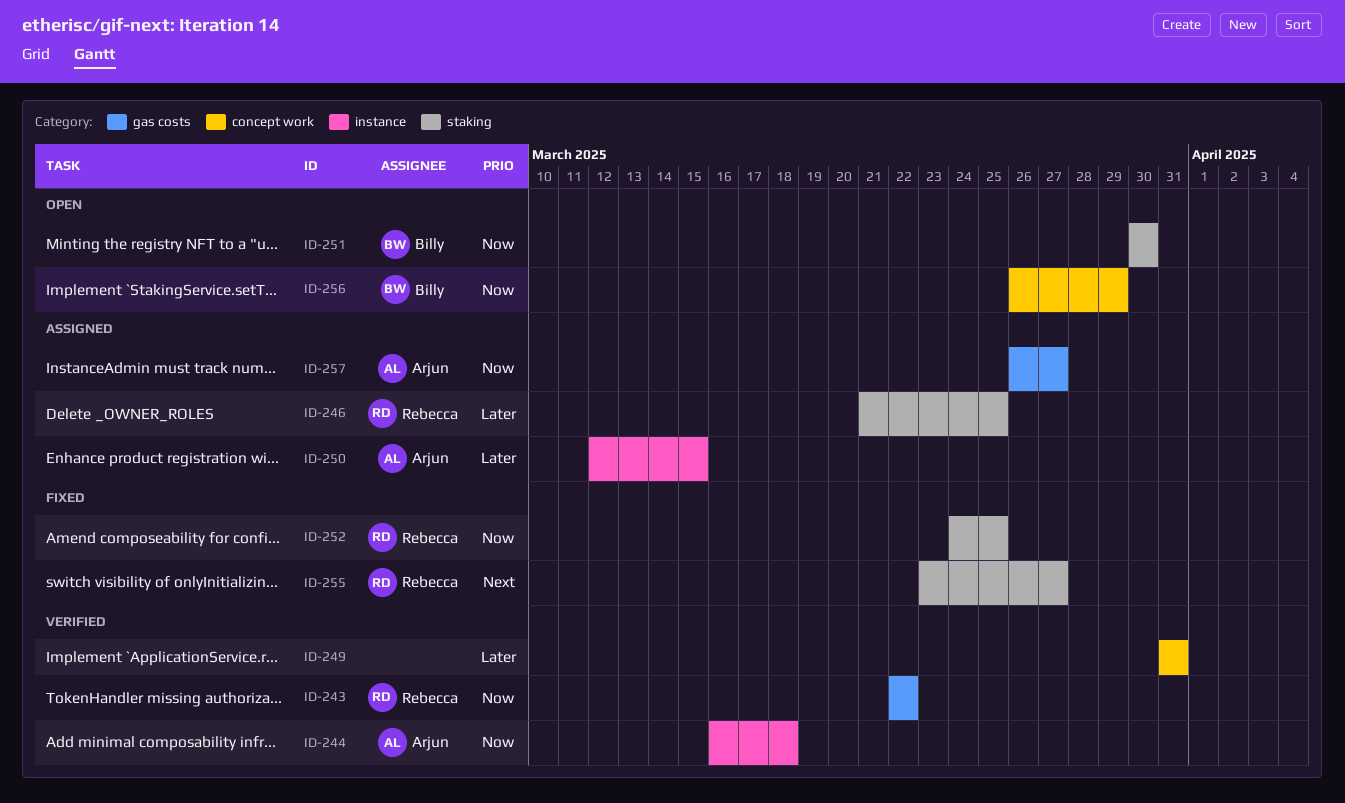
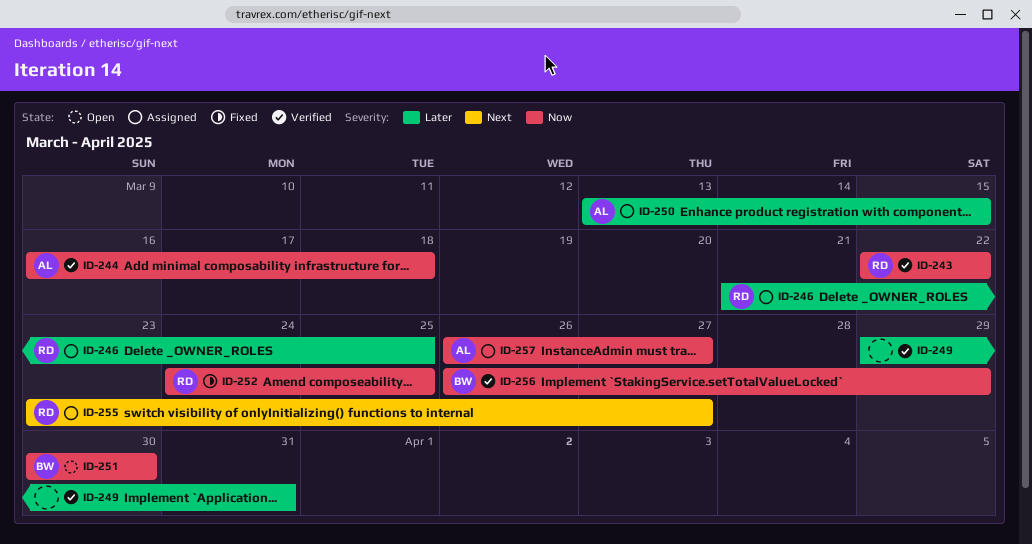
ID-249, start: Mar 31 -> Mar 29
ID-250, start: Mar 12 -> Mar 13
ID-255, status: Fixed -> Assigned
ID-256, status: Open -> Verified

